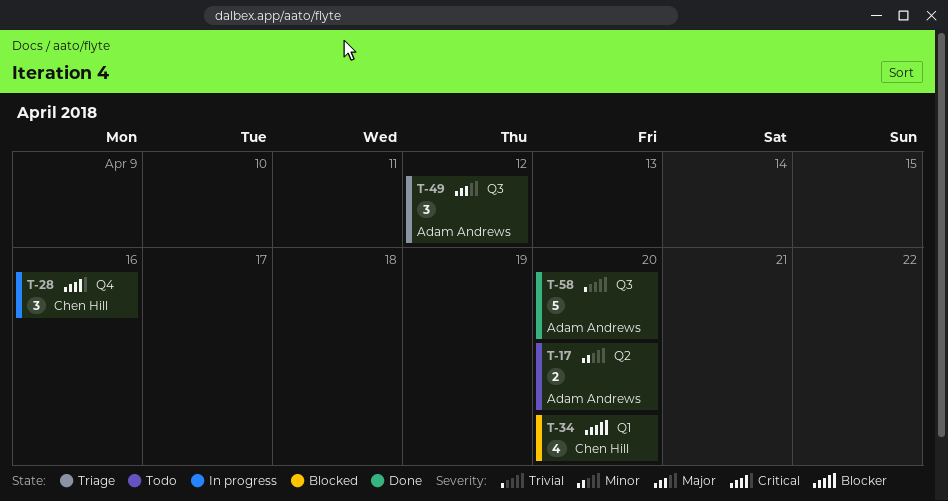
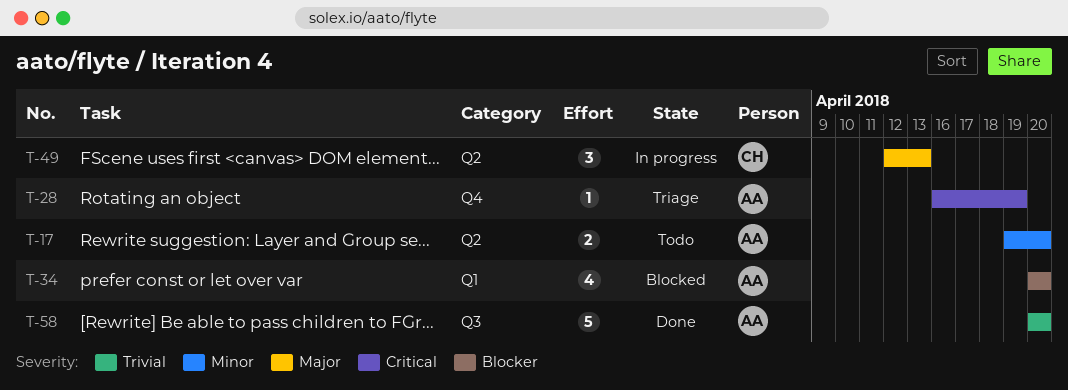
T-28, status: In progress -> Triage
T-28, owner: Chen Hill -> Adam Andrews
T-28, estimate: 3 -> 1
T-28, due: Apr 16 -> Apr 19
T-34, owner: Chen Hill -> Adam Andrews
T-49, status: Triage -> In progress
T-49, owner: Adam Andrews -> Chen Hill
T-49, label: Q3 -> Q2
T-49, due: Apr 12 -> Apr 13

